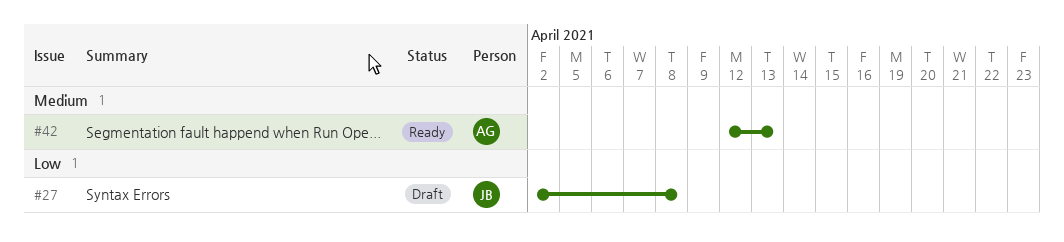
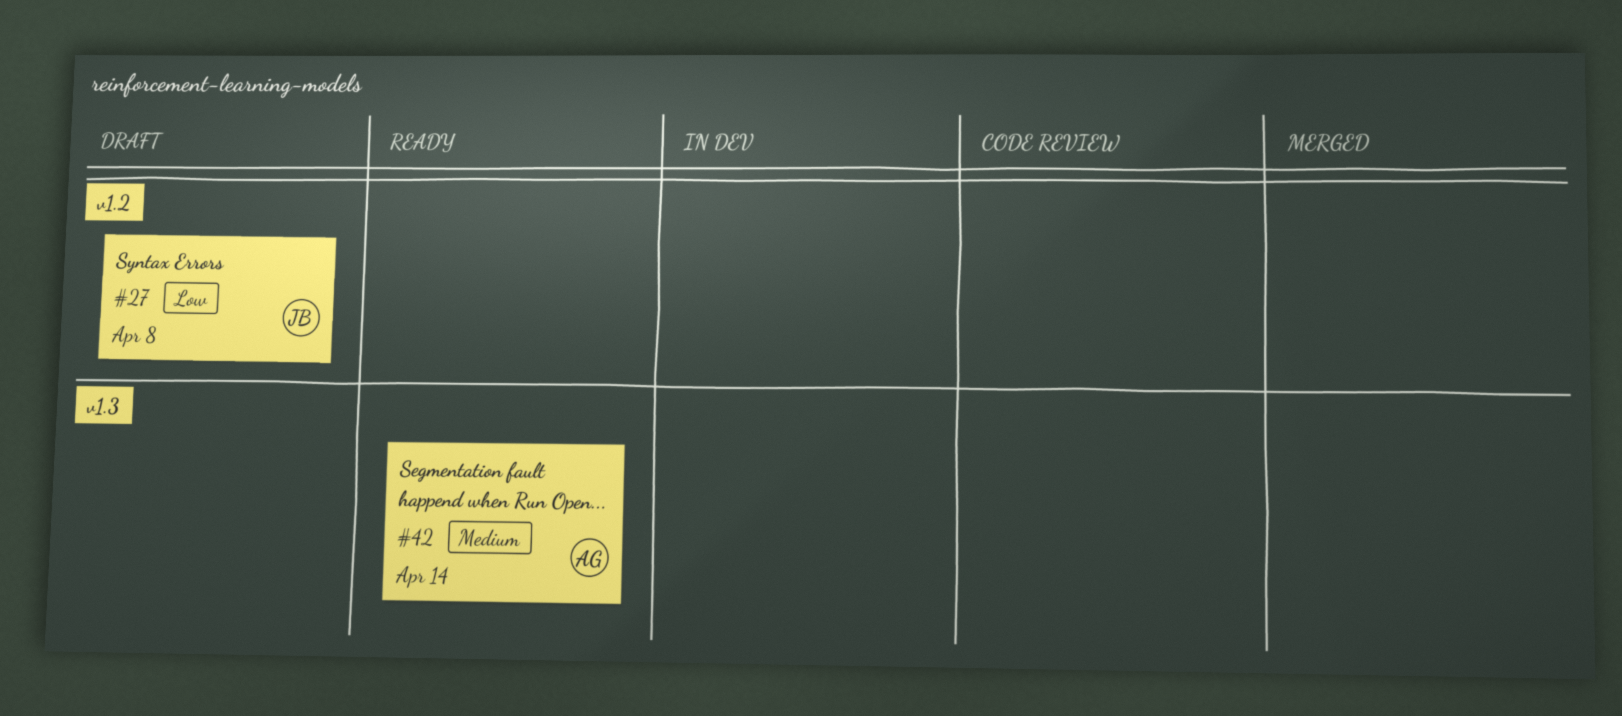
#42, due: Apr 13 -> Apr 14

